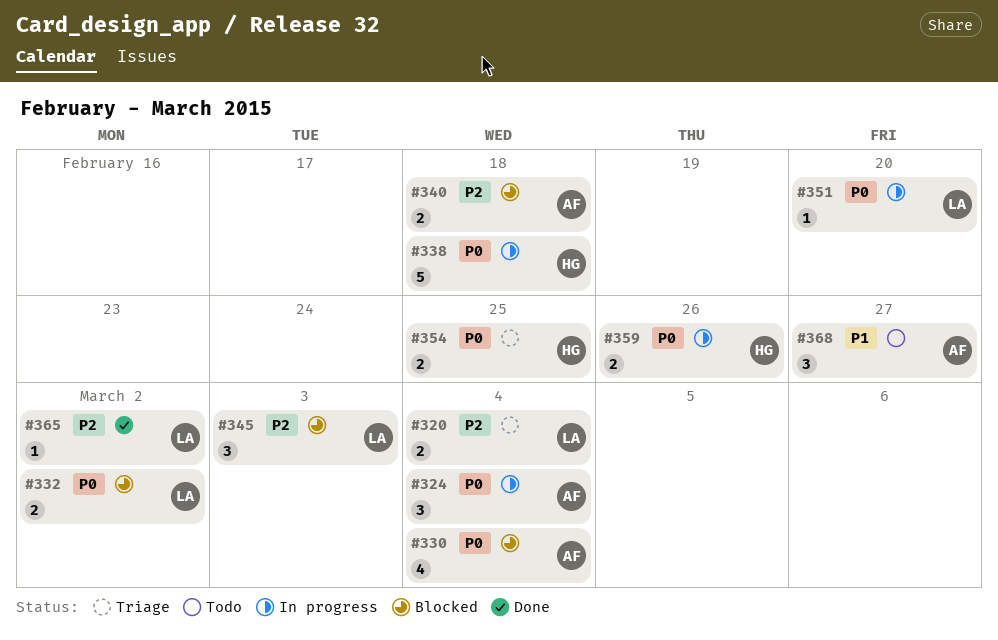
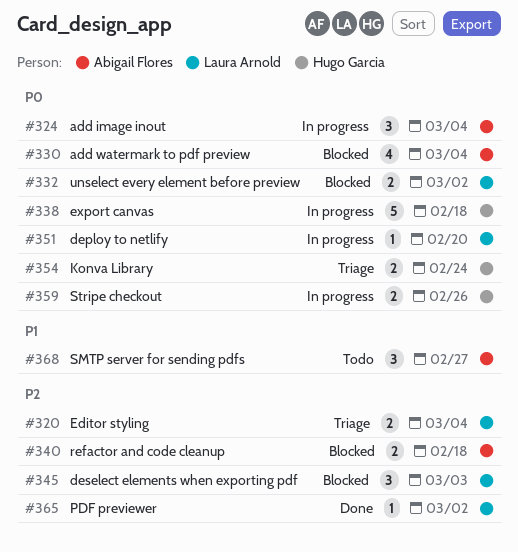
#354, due: Feb 25 -> Feb 24

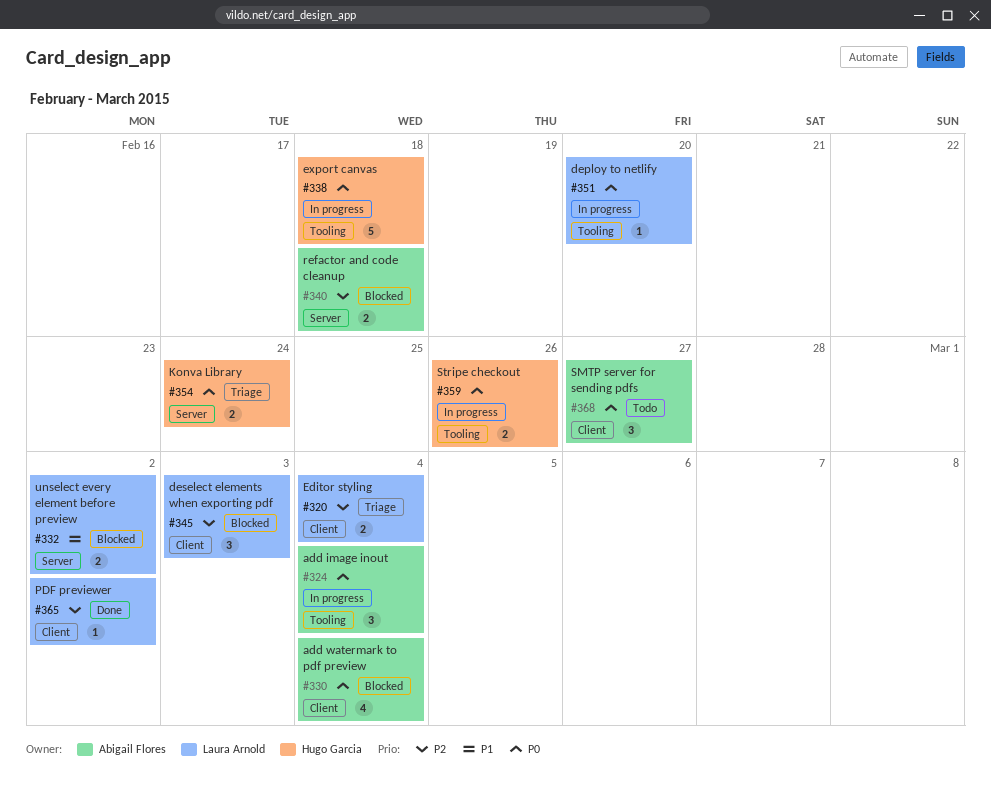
#332, priority: P0 -> P1
#368, priority: P1 -> P0

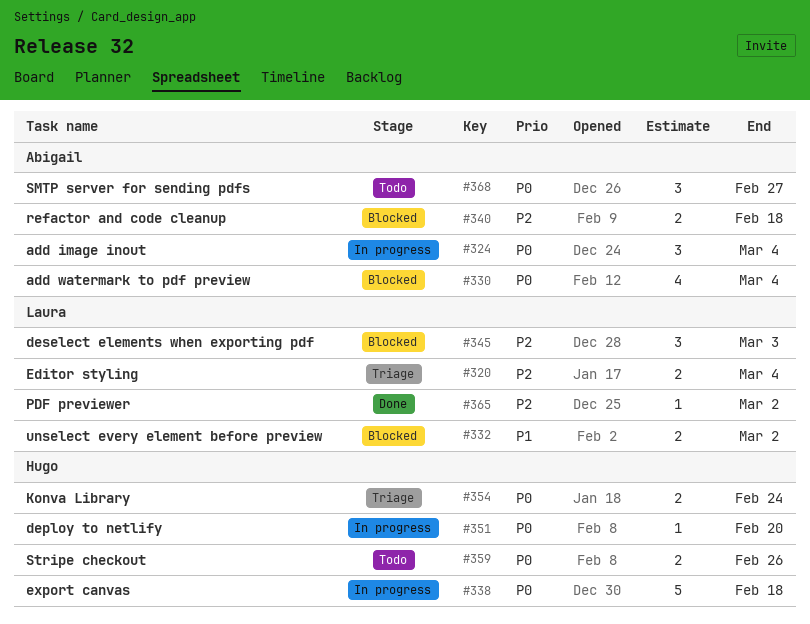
#351, owner: Laura Arnold -> Hugo Garcia
#359, status: In progress -> Todo

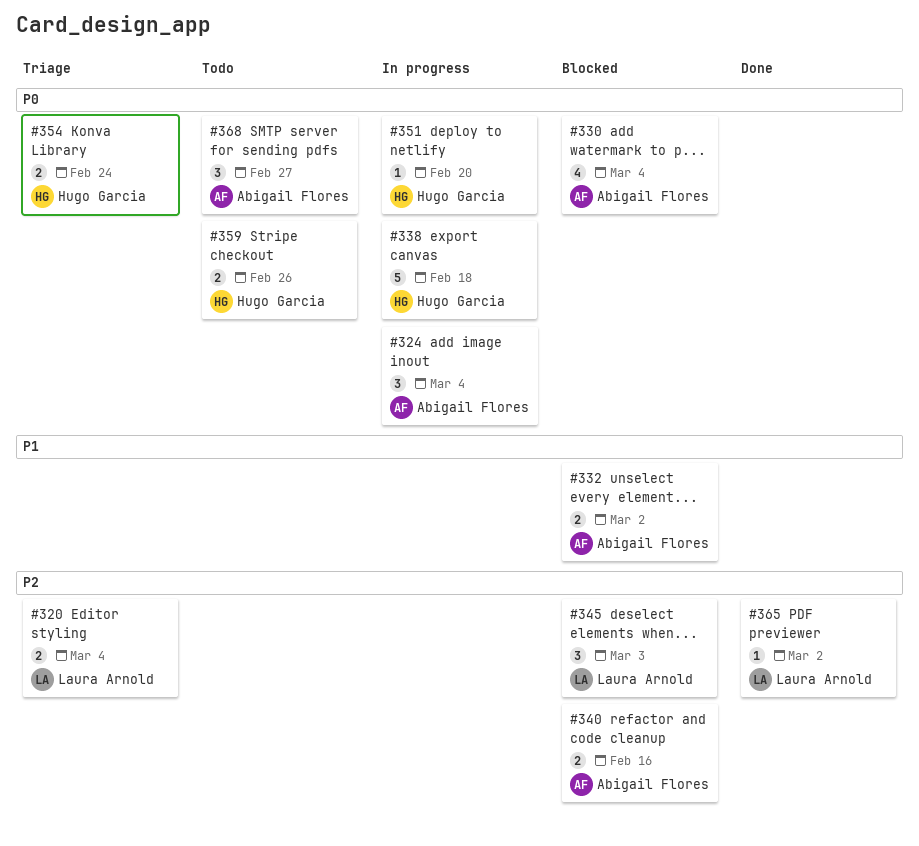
#332, owner: Laura Arnold -> Abigail Flores
#340, due: Feb 18 -> Feb 16

